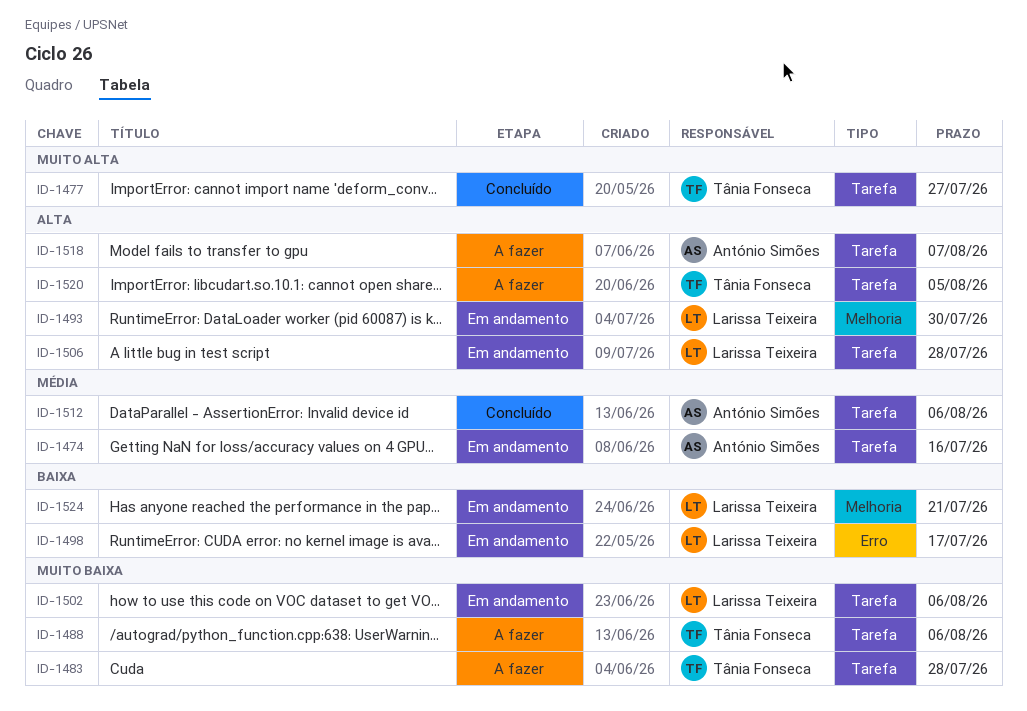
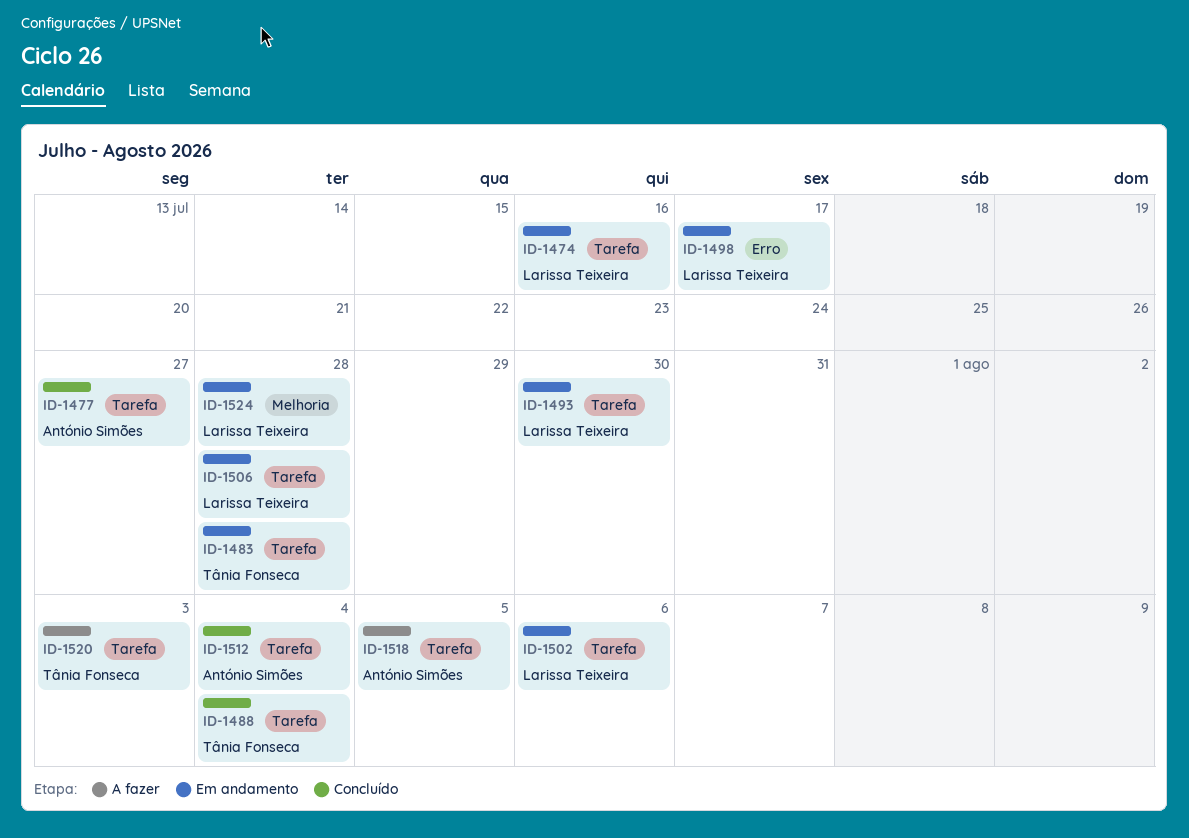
ID-1474, owner: António Simões -> Larissa Teixeira
ID-1477, owner: Tânia Fonseca -> António Simões
ID-1483, status: A fazer -> Em andamento
ID-1488, status: A fazer -> Concluído
ID-1488, due: Aug 6 -> Aug 4
ID-1493, label: Melhoria -> Tarefa
ID-1512, due: Aug 6 -> Aug 4
ID-1518, due: Aug 7 -> Aug 5
ID-1520, due: Aug 5 -> Aug 3
ID-1524, due: Jul 21 -> Jul 28

